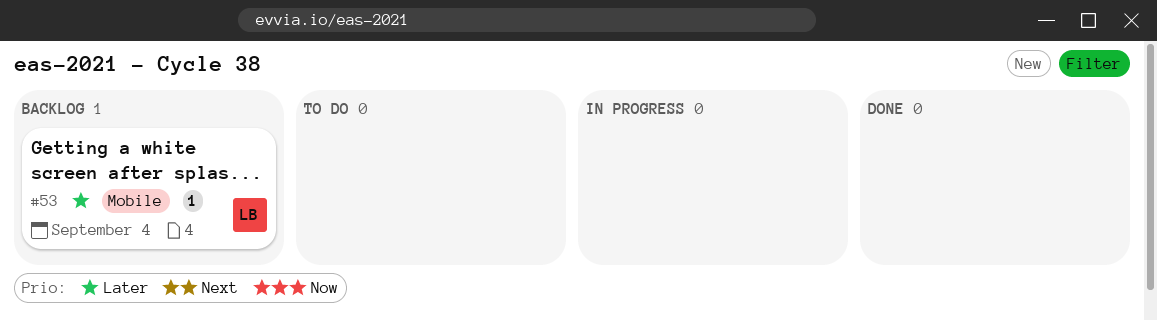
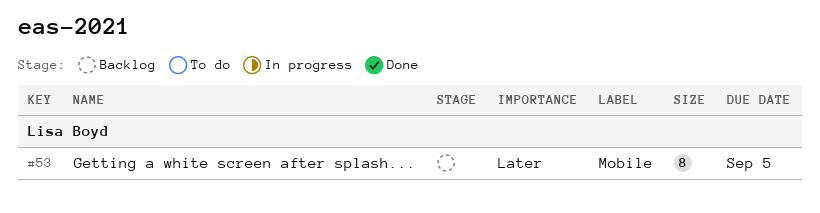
#53, estimate: 1 -> 8
#53, due: Sep 4 -> Sep 5

